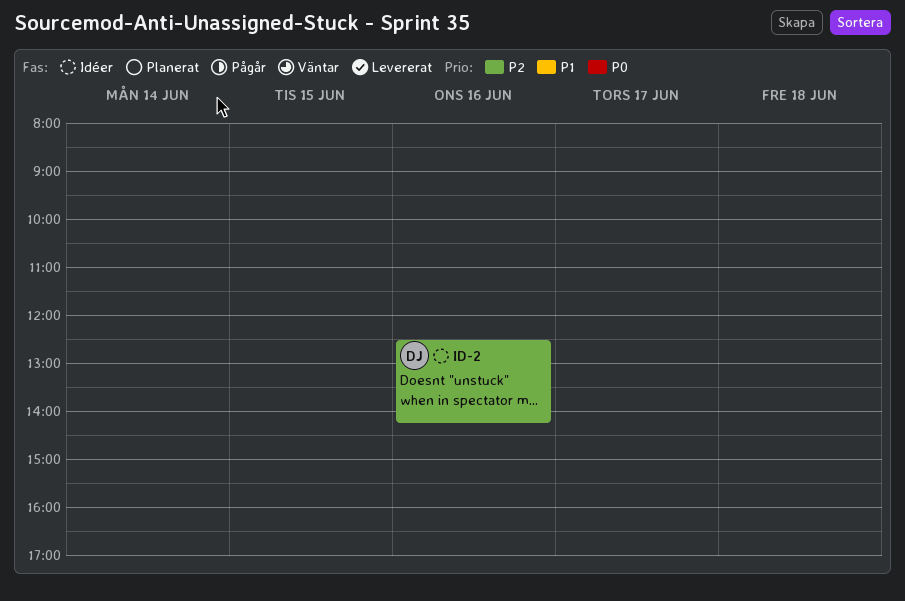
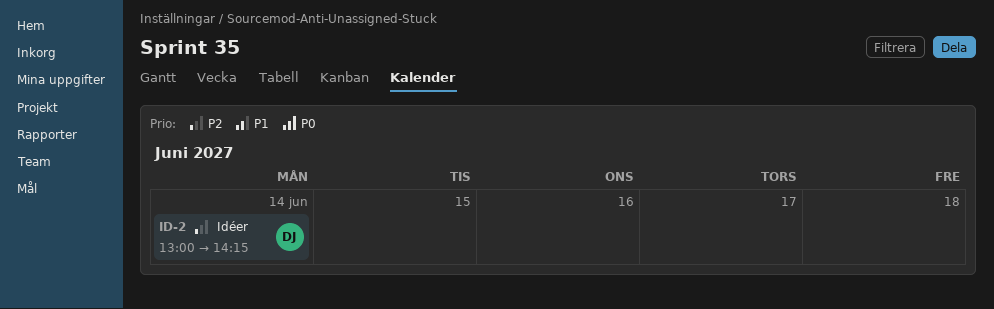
ID-2, day: Jun 16 -> Jun 14
ID-2, begins: 12:30 -> 13:00

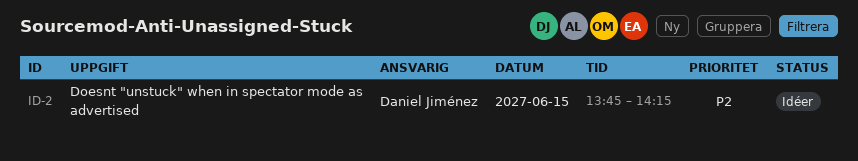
ID-2, day: Jun 14 -> Jun 15
ID-2, begins: 13:00 -> 13:45

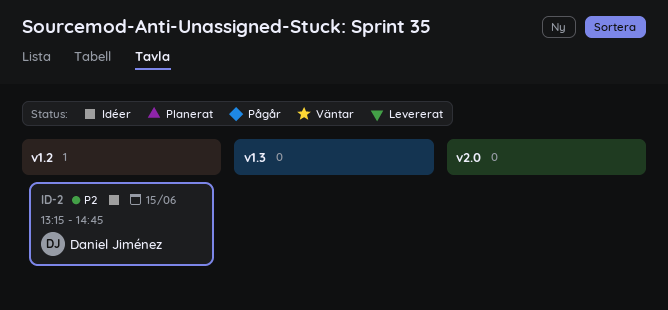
ID-2, begins: 13:45 -> 13:15
ID-2, ends: 14:15 -> 14:45

